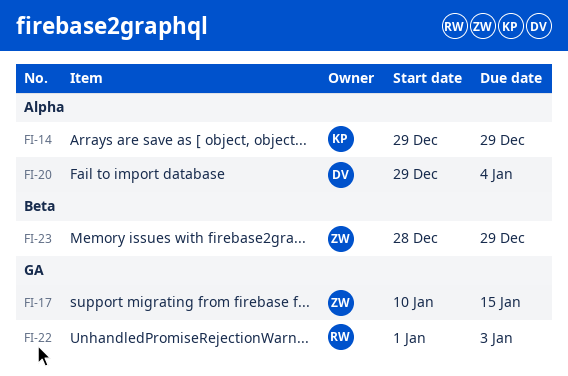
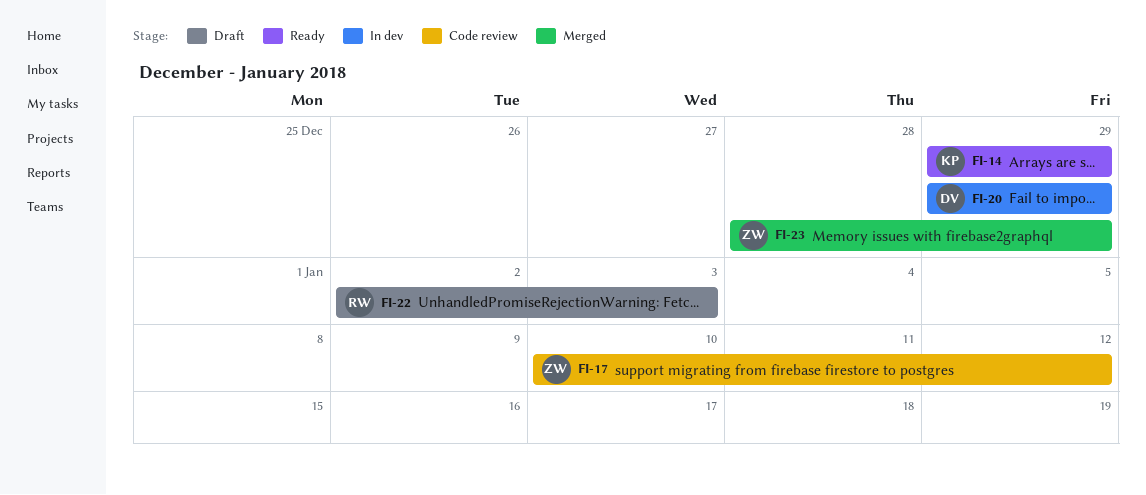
FI-17, due: Jan 15 -> Jan 12
FI-20, due: Jan 4 -> Dec 29
FI-22, start: Jan 1 -> Jan 2

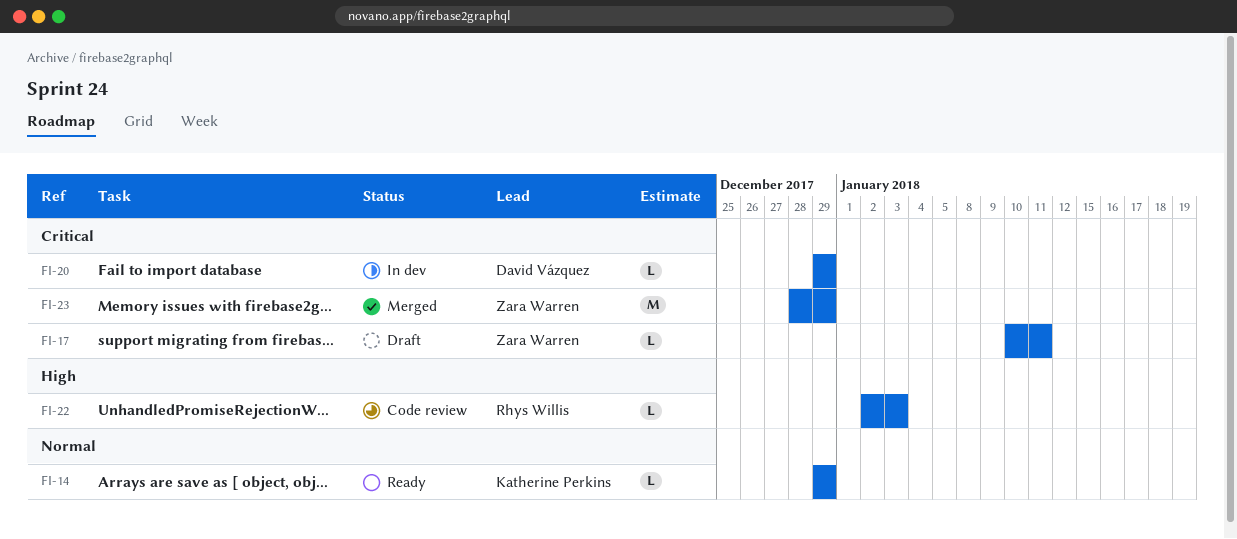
FI-17, status: Code review -> Draft
FI-17, due: Jan 12 -> Jan 11
FI-22, status: Draft -> Code review

